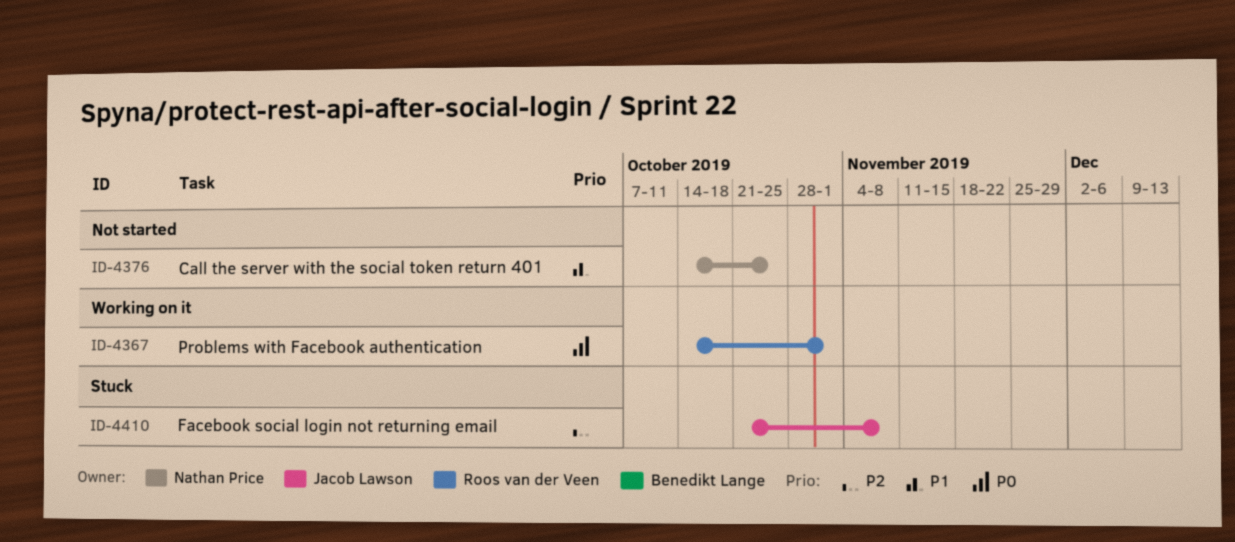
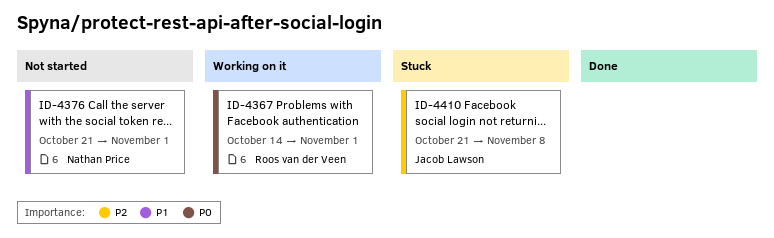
ID-4376, start: Oct 14 -> Oct 21
ID-4376, due: Oct 25 -> Nov 1

